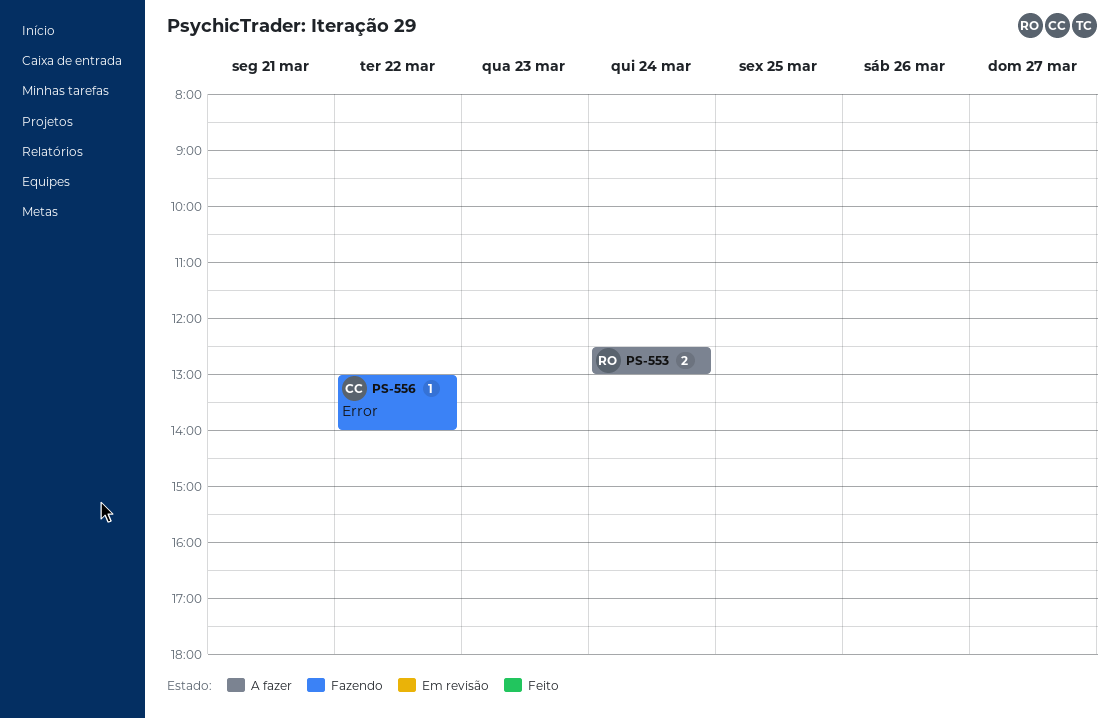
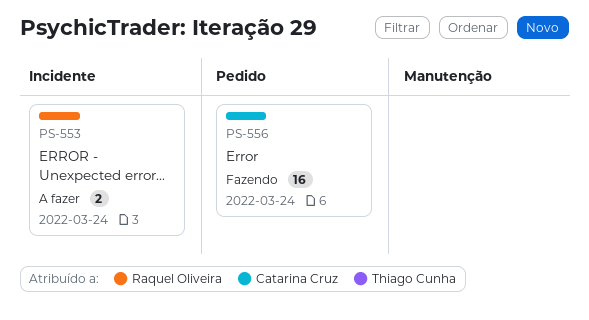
PS-556, estimate: 1 -> 16
PS-556, day: Mar 22 -> Mar 24

